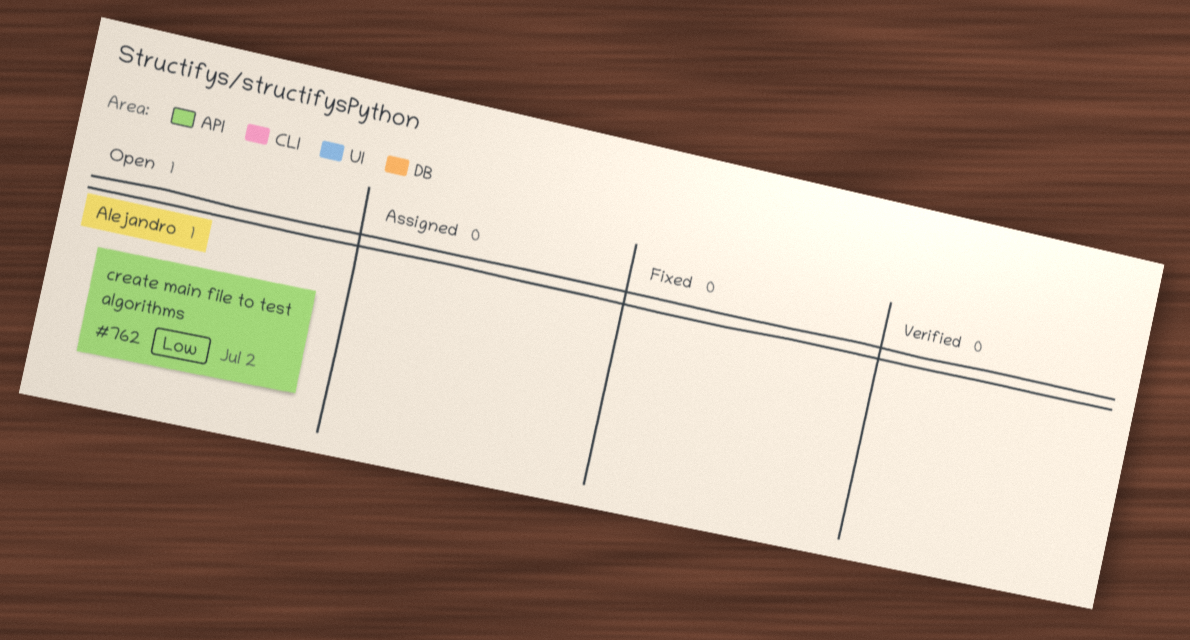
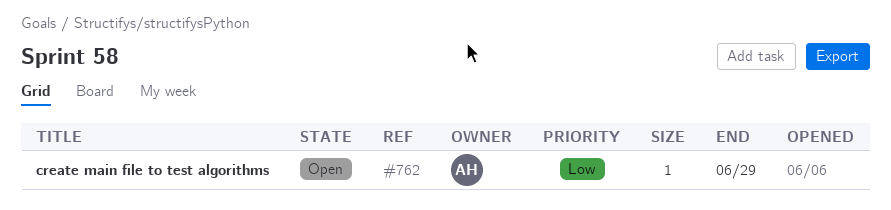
#762, due: Jul 2 -> Jun 29

